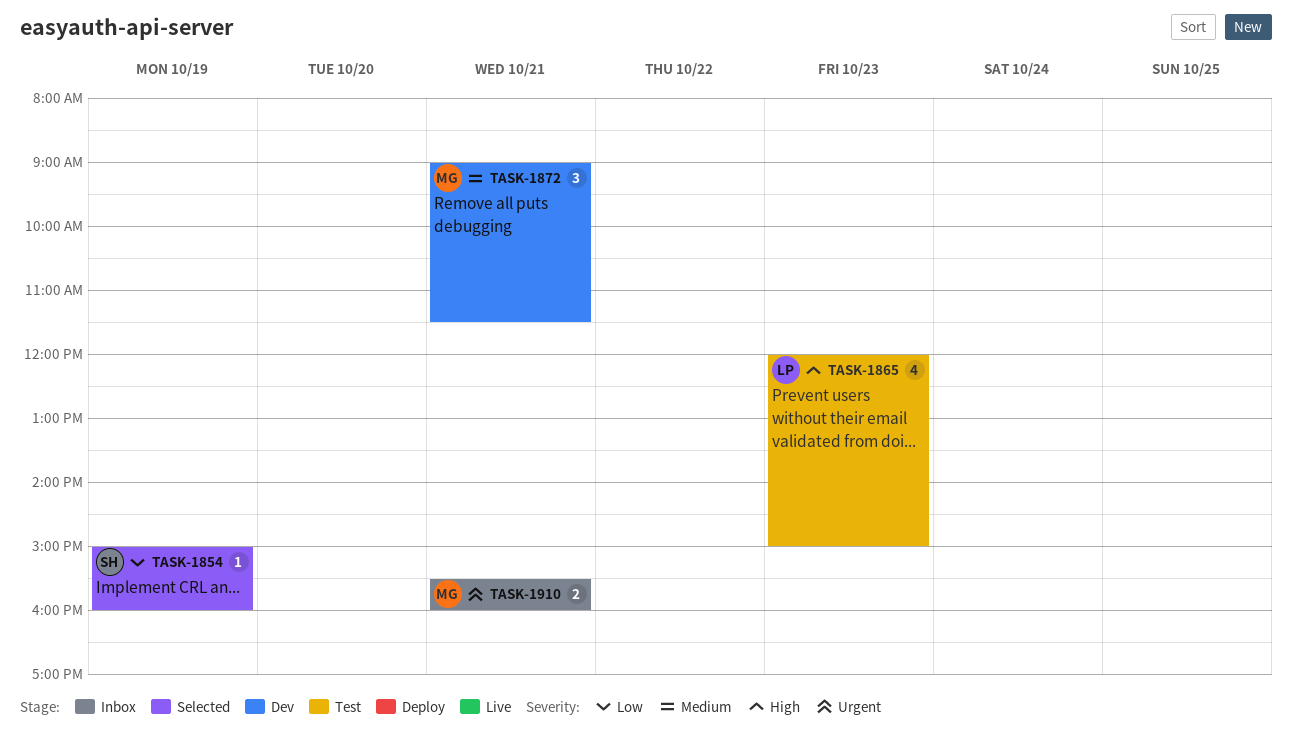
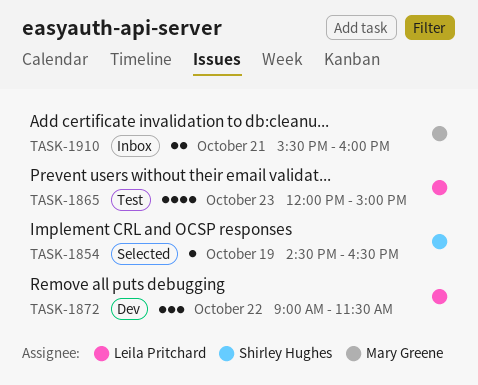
TASK-1854, begins: 15:00 -> 14:30
TASK-1854, ends: 16:00 -> 16:30
TASK-1872, owner: Mary Greene -> Leila Pritchard
TASK-1872, day: Oct 21 -> Oct 22

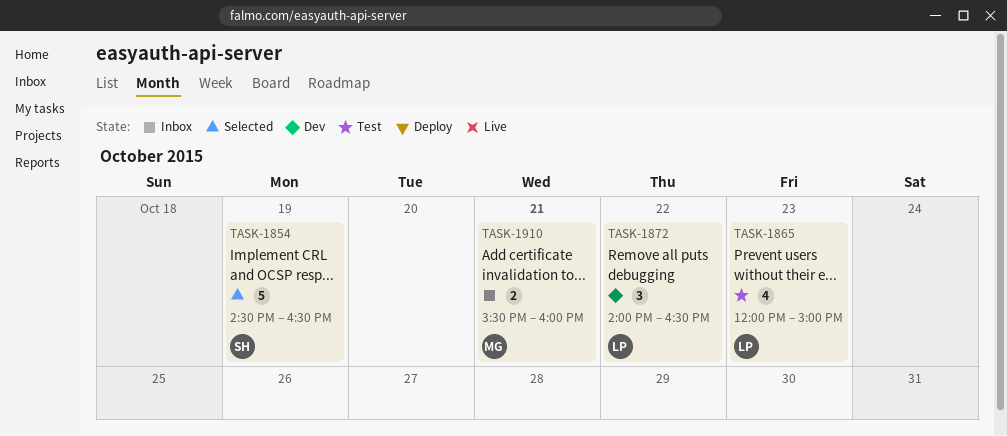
TASK-1854, estimate: 1 -> 5
TASK-1872, begins: 09:00 -> 14:00
TASK-1872, ends: 11:30 -> 16:30

